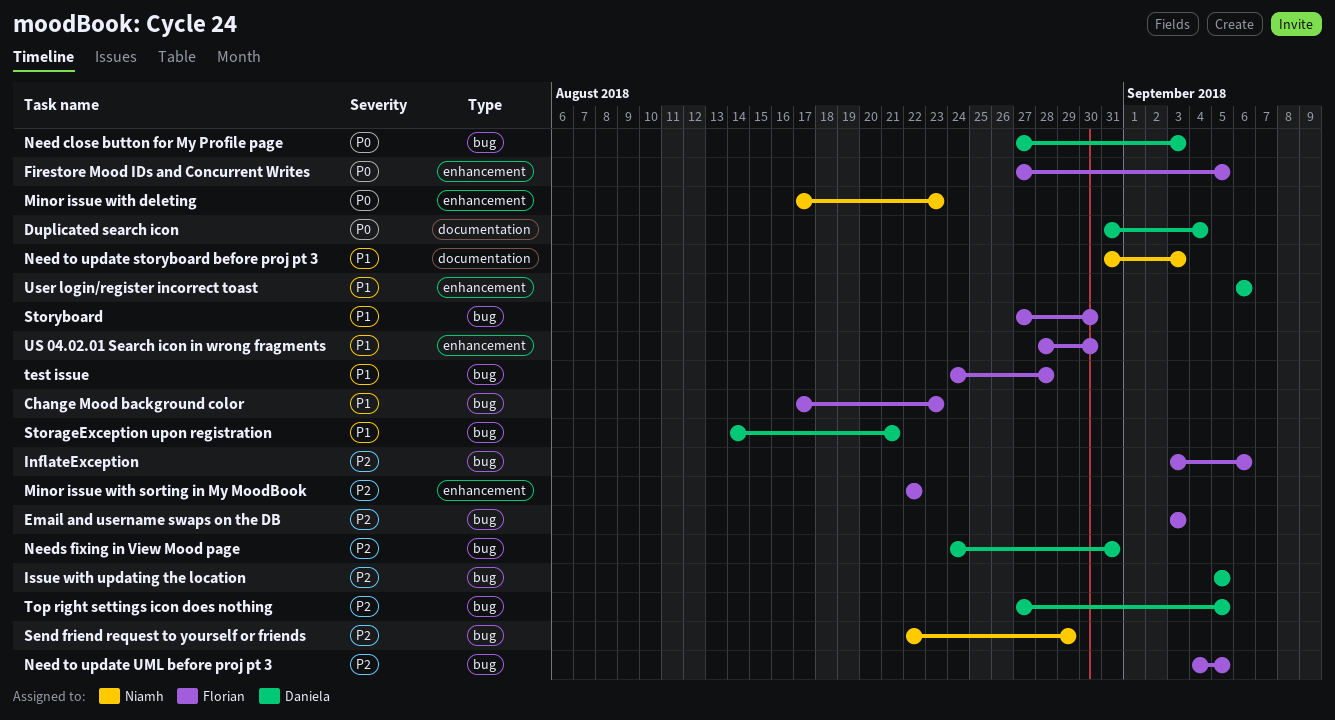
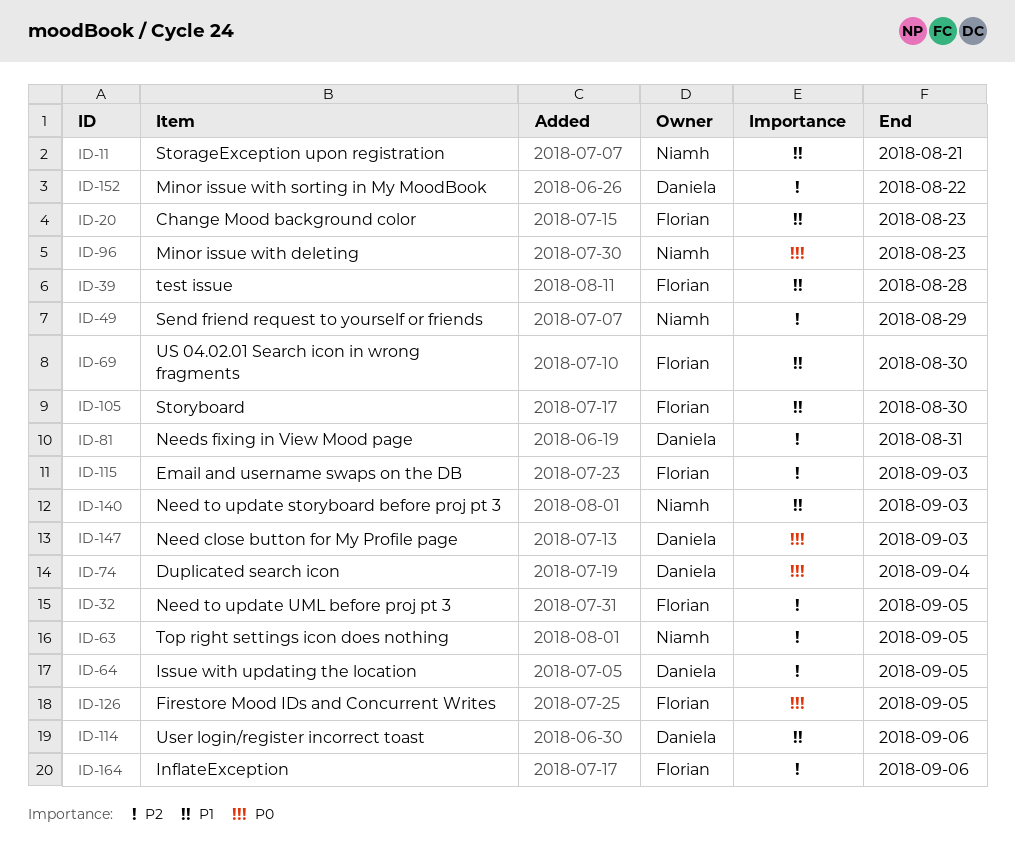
Minor issue with sorting in My MoodBook, owner: Florian -> Daniela
StorageException upon registration, owner: Daniela -> Niamh
Top right settings icon does nothing, owner: Daniela -> Niamh

